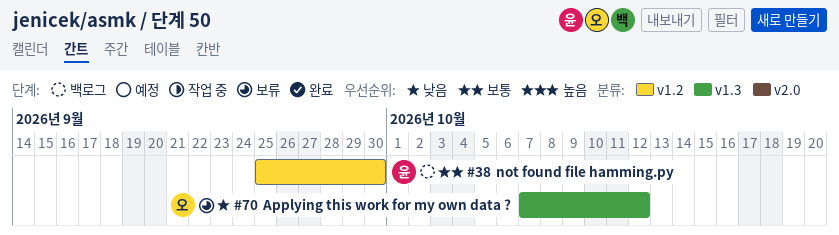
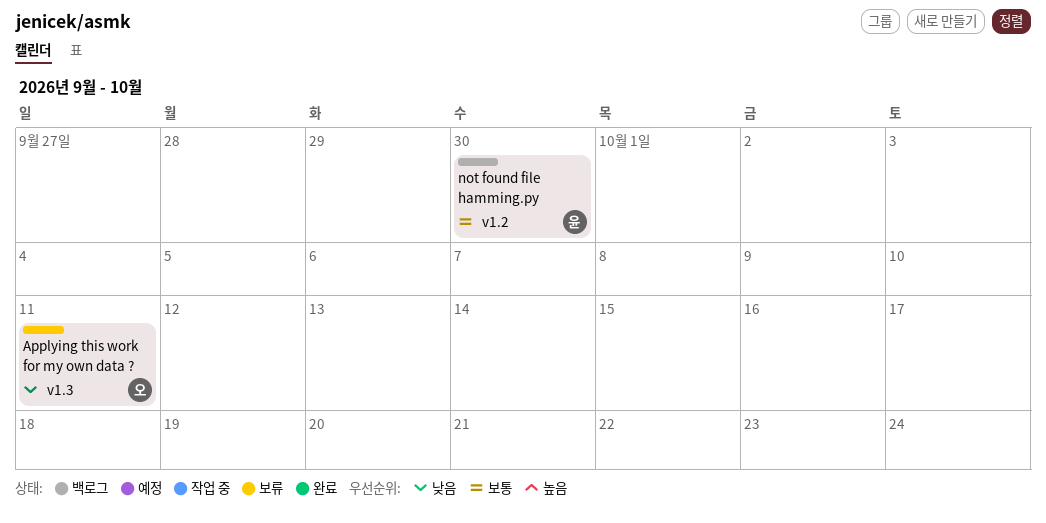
Applying this work for my own data ?, due: Oct 12 -> Oct 11

